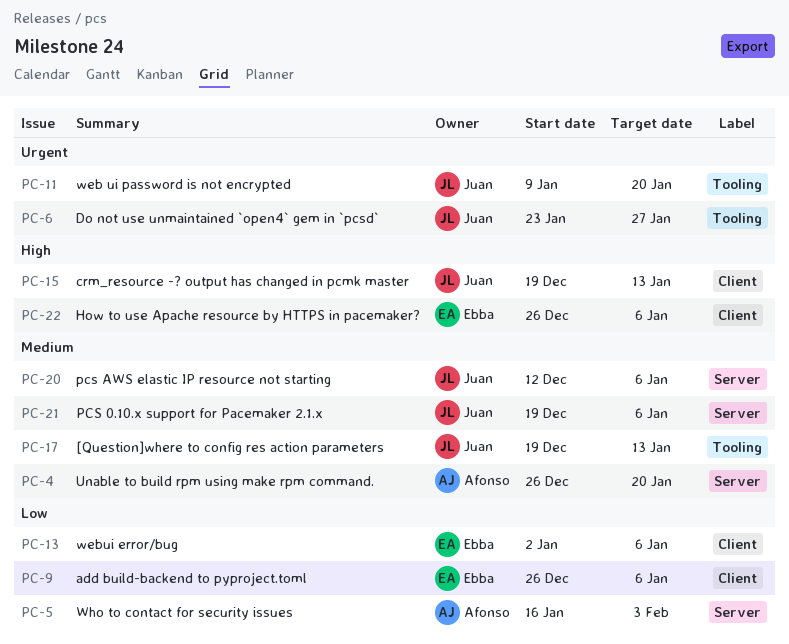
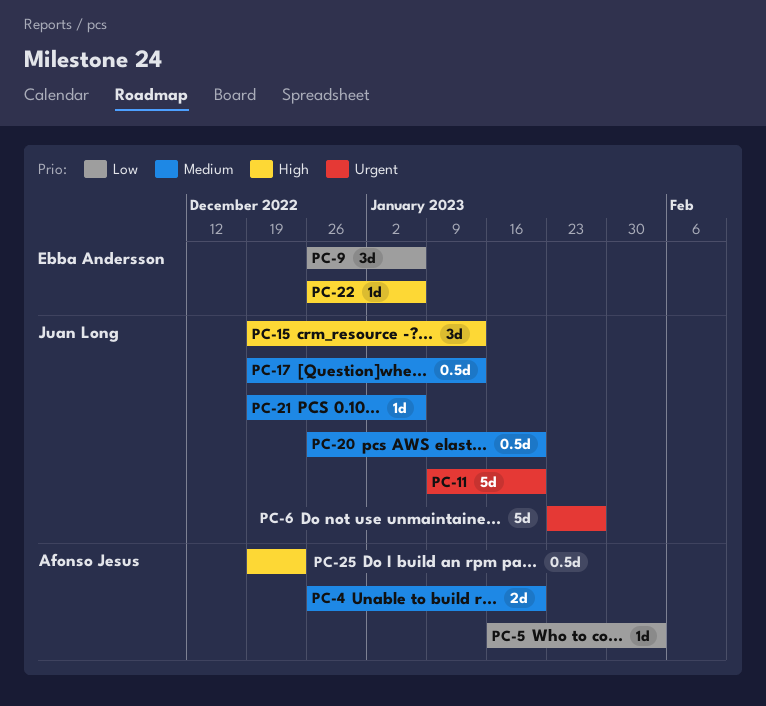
PC-13: present -> none
PC-20, start: Dec 12 -> Dec 26
PC-20, due: Jan 6 -> Jan 20
PC-25: none -> present

